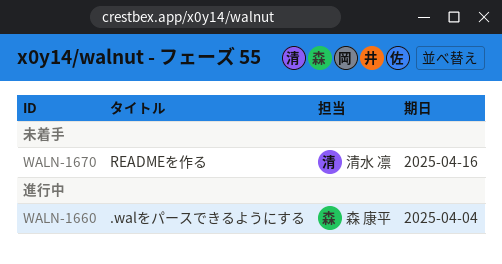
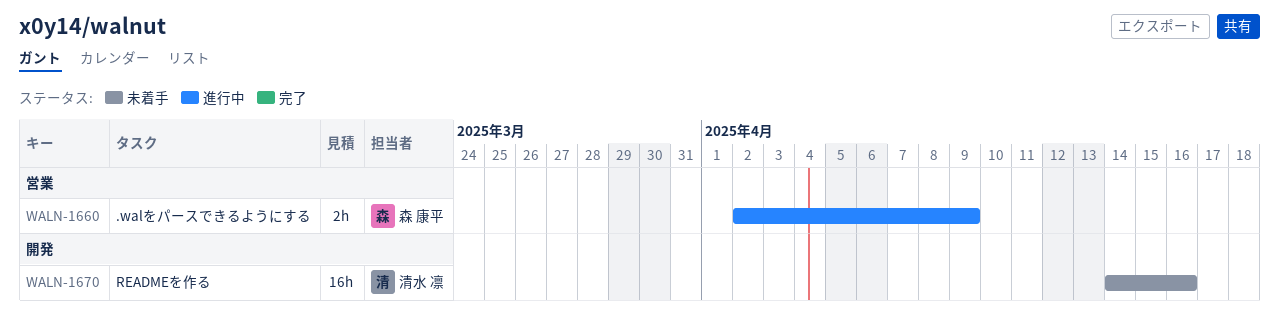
WALN-1660, due: Apr 4 -> Apr 9

